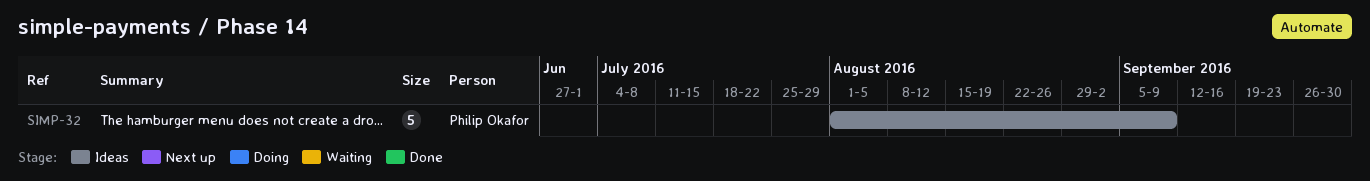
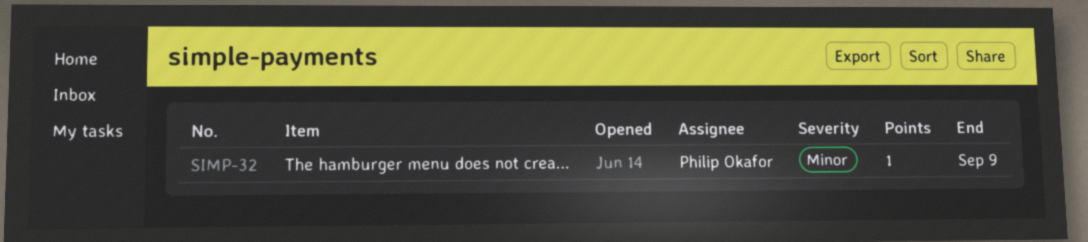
SIMP-32, estimate: 5 -> 1

